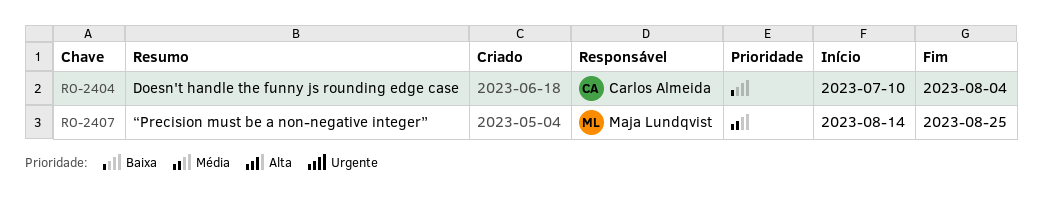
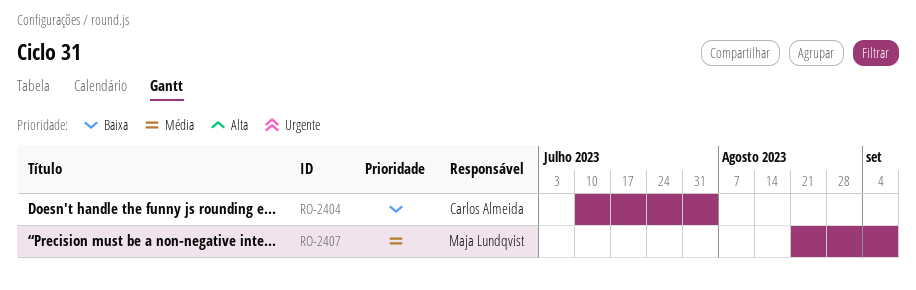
RO-2407, start: Aug 14 -> Aug 21
RO-2407, due: Aug 25 -> Sep 8

